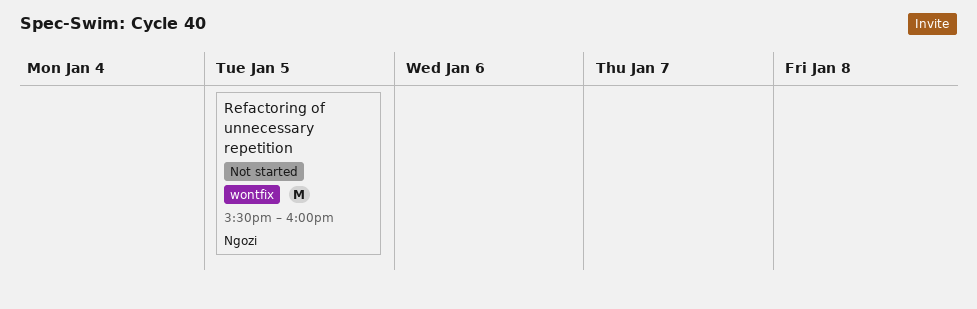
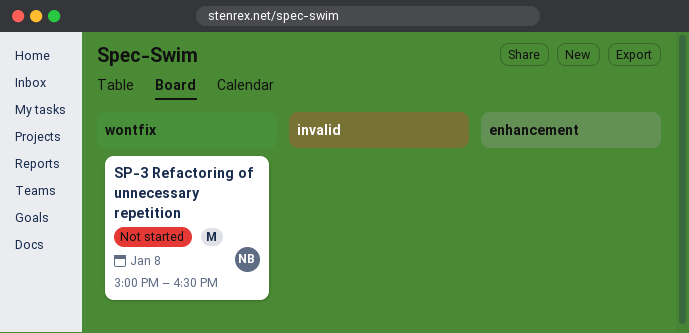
Refactoring of unnecessary repetition, day: Jan 5 -> Jan 8
Refactoring of unnecessary repetition, begins: 15:30 -> 15:00
Refactoring of unnecessary repetition, ends: 16:00 -> 16:30

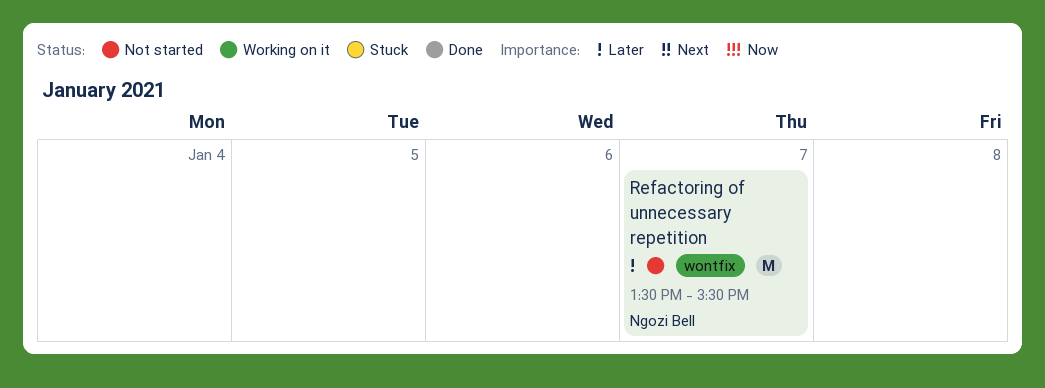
Refactoring of unnecessary repetition, day: Jan 8 -> Jan 7
Refactoring of unnecessary repetition, begins: 15:00 -> 13:30
Refactoring of unnecessary repetition, ends: 16:30 -> 15:30

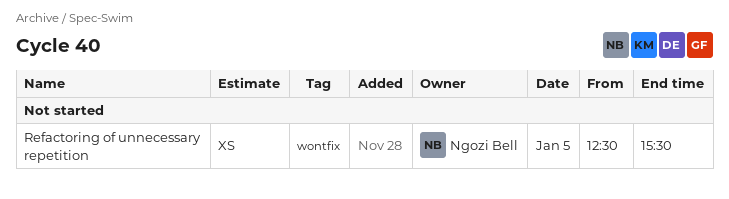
Refactoring of unnecessary repetition, estimate: M -> XS
Refactoring of unnecessary repetition, day: Jan 7 -> Jan 5
Refactoring of unnecessary repetition, begins: 13:30 -> 12:30

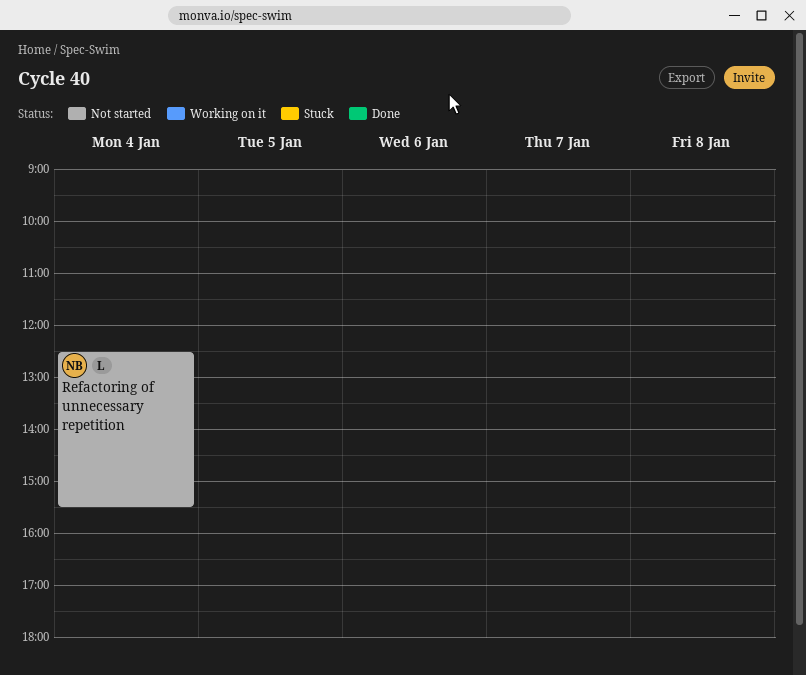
Refactoring of unnecessary repetition, estimate: XS -> L
Refactoring of unnecessary repetition, day: Jan 5 -> Jan 4

